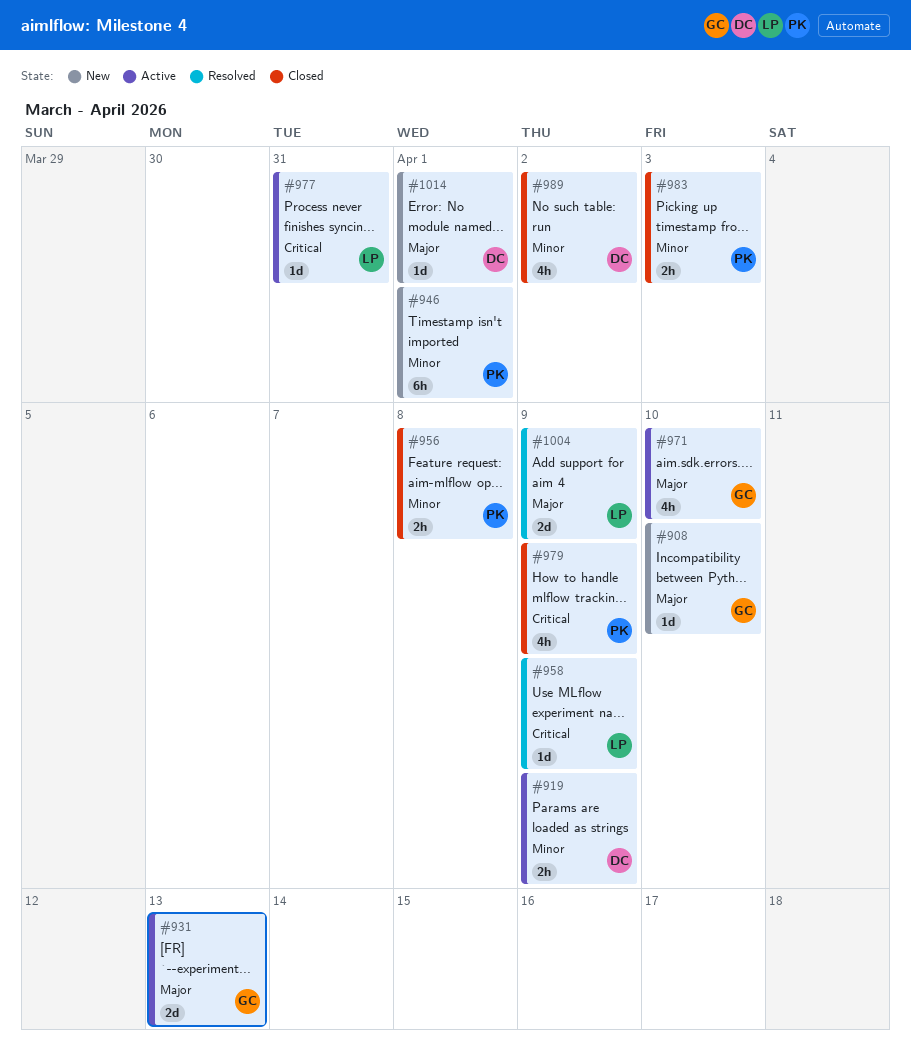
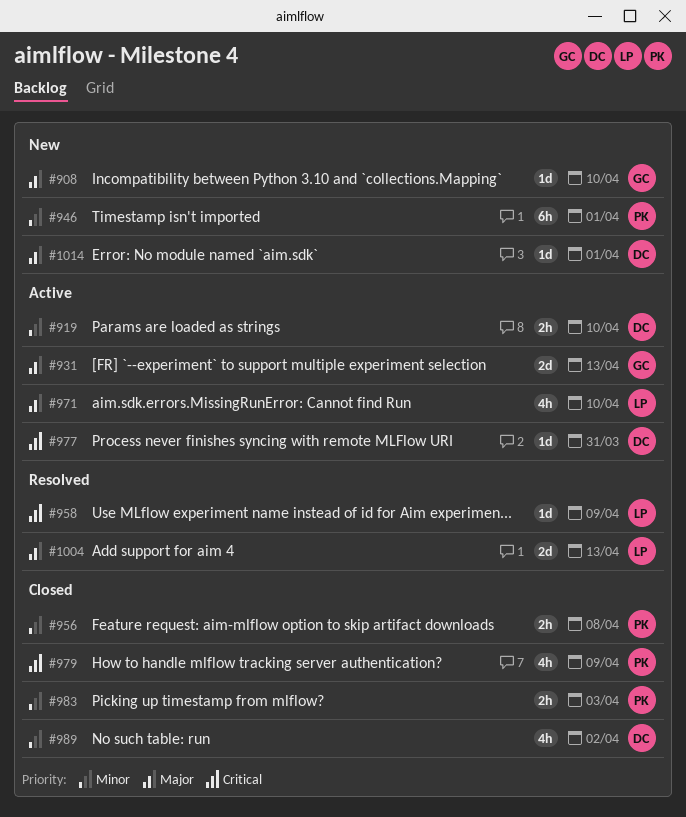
#919, due: Apr 9 -> Apr 10
#971, owner: GC -> LP
#977, owner: LP -> DC
#1004, due: Apr 9 -> Apr 13

